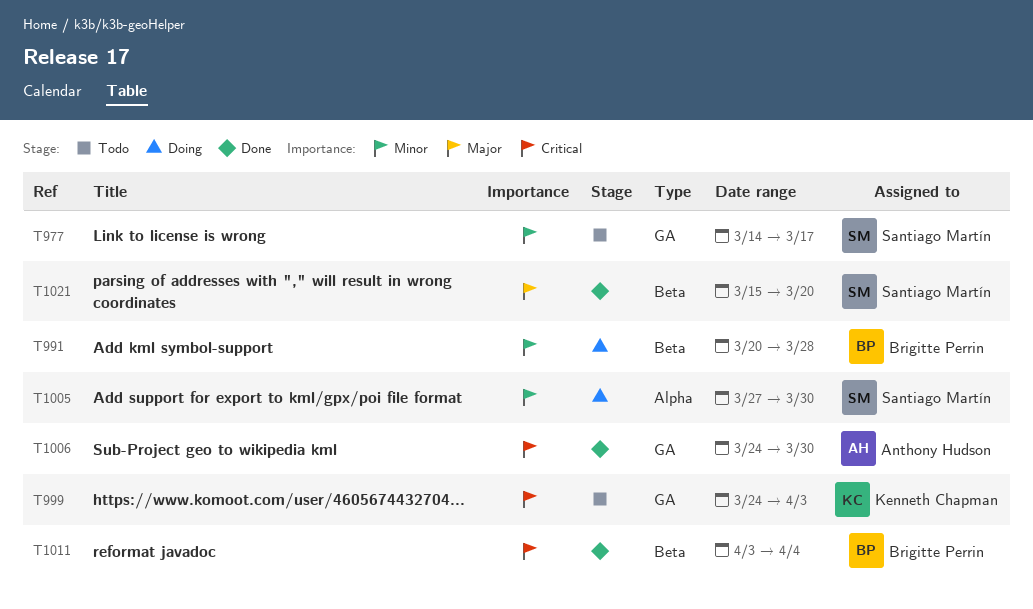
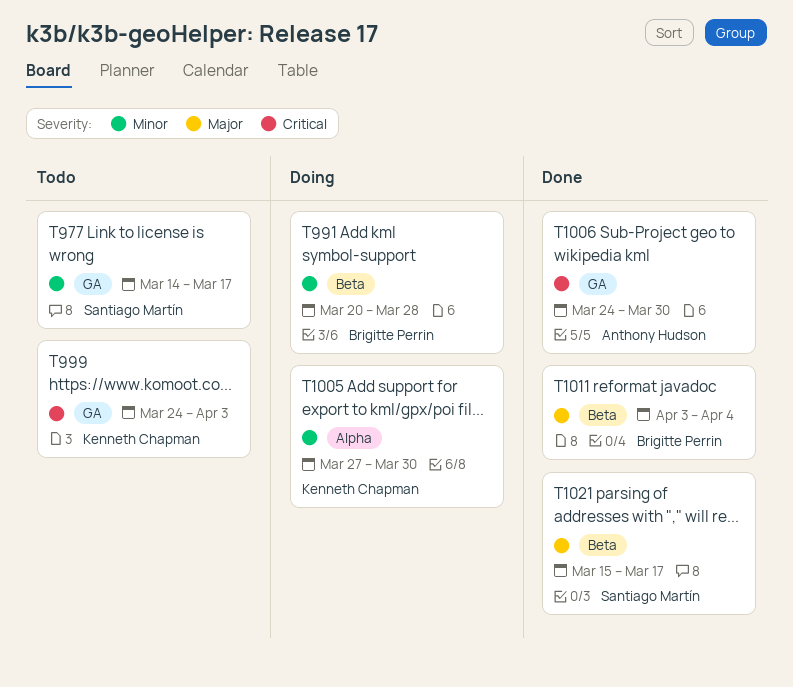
T1005, owner: Santiago Martín -> Kenneth Chapman
T1011, priority: Critical -> Major
T1021, due: Mar 20 -> Mar 17

